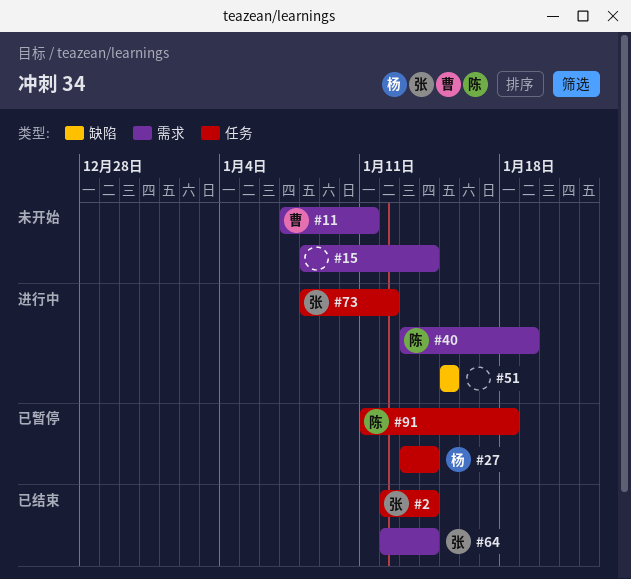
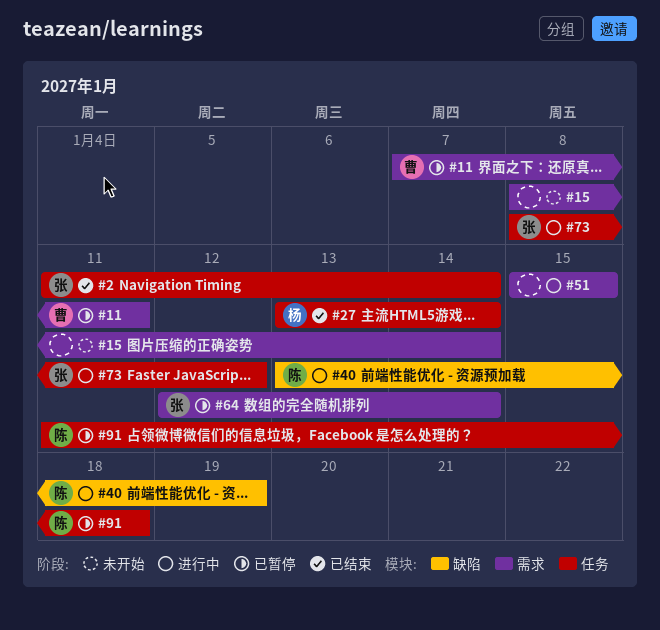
#2, start: Jan 12 -> Jan 11
#11, status: 未开始 -> 已暂停
#27, status: 已暂停 -> 已结束
#40, label: 需求 -> 缺陷
#51, label: 缺陷 -> 需求
#64, status: 已结束 -> 已暂停

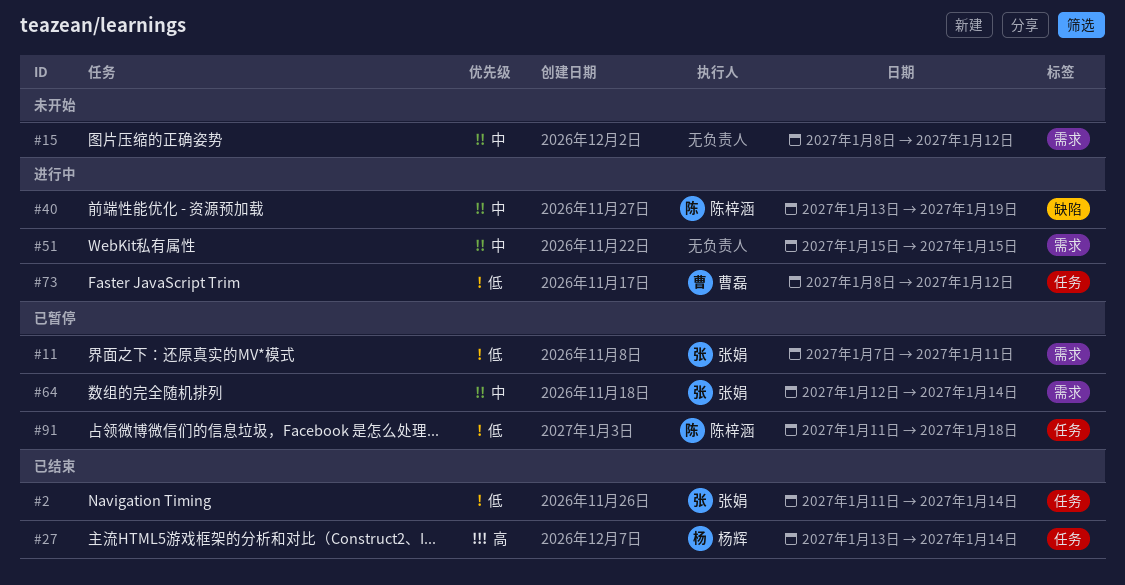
#11, owner: 曹磊 -> 张娟
#15, due: Jan 14 -> Jan 12
#73, owner: 张娟 -> 曹磊

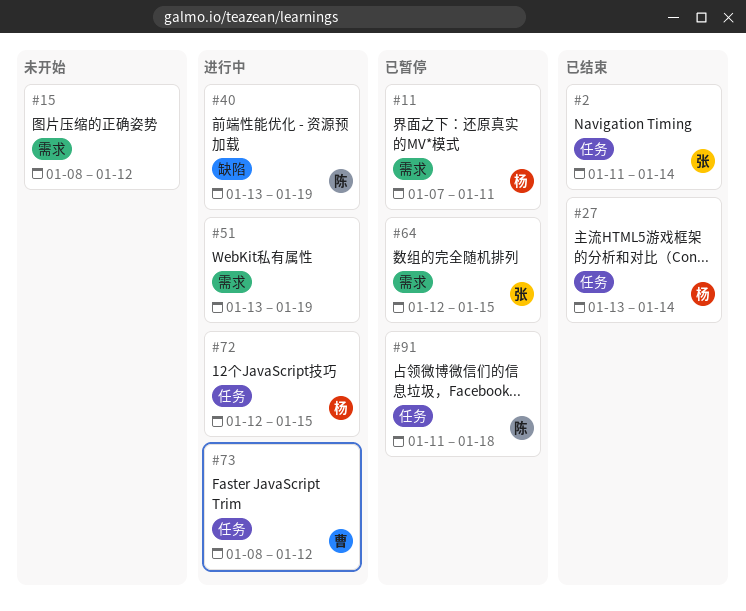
#11, owner: 张娟 -> 杨辉
#51, start: Jan 15 -> Jan 13
#51, due: Jan 15 -> Jan 19
#64, due: Jan 14 -> Jan 15
#72: none -> present

